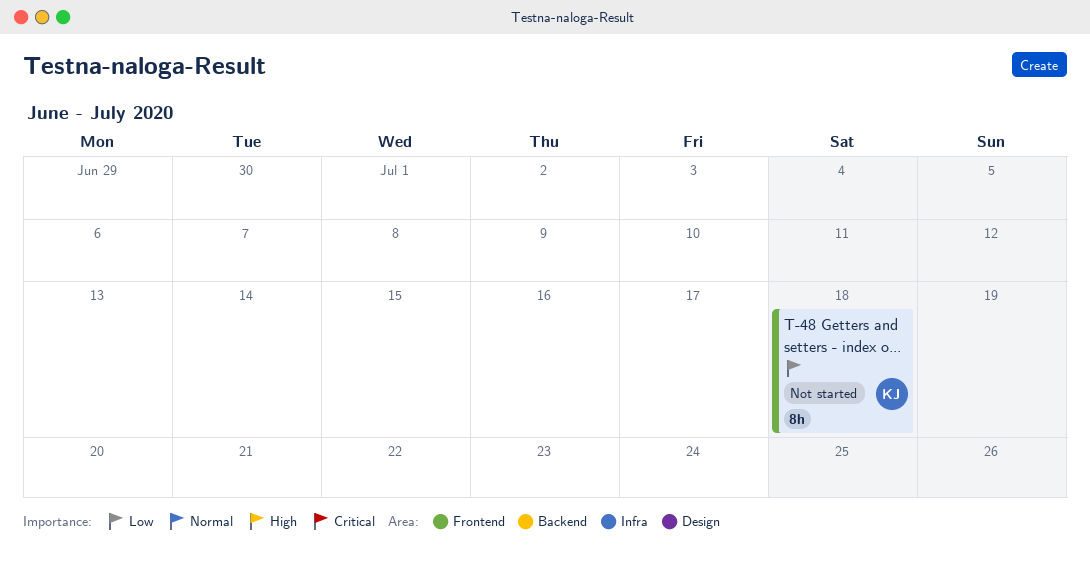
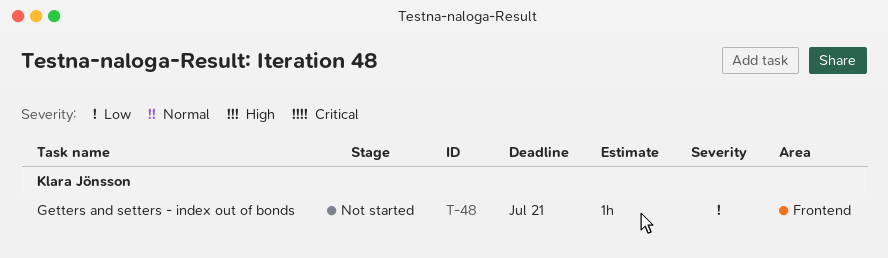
T-48, estimate: 8h -> 1h
T-48, due: Jul 18 -> Jul 21

